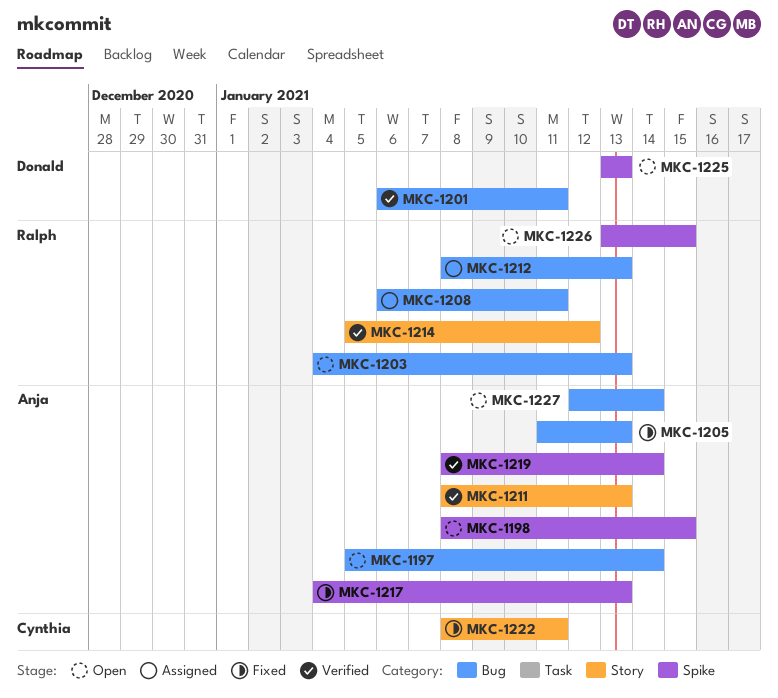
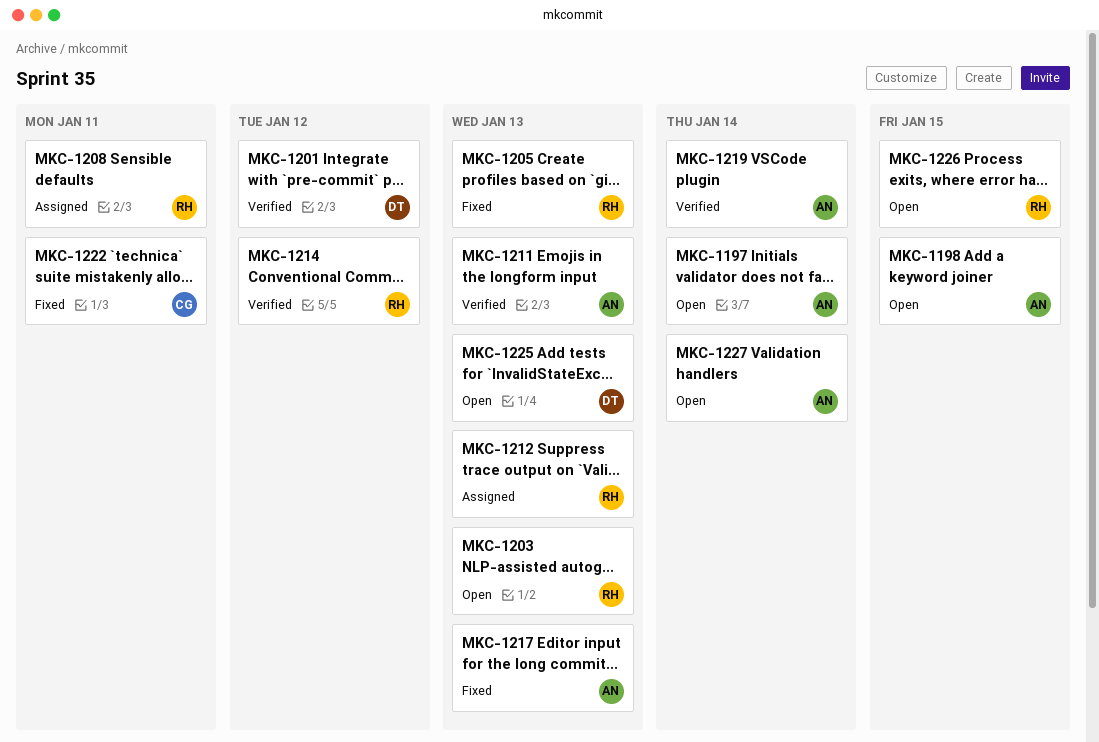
MKC-1201, due: Jan 11 -> Jan 12
MKC-1205, owner: Anja -> Ralph

